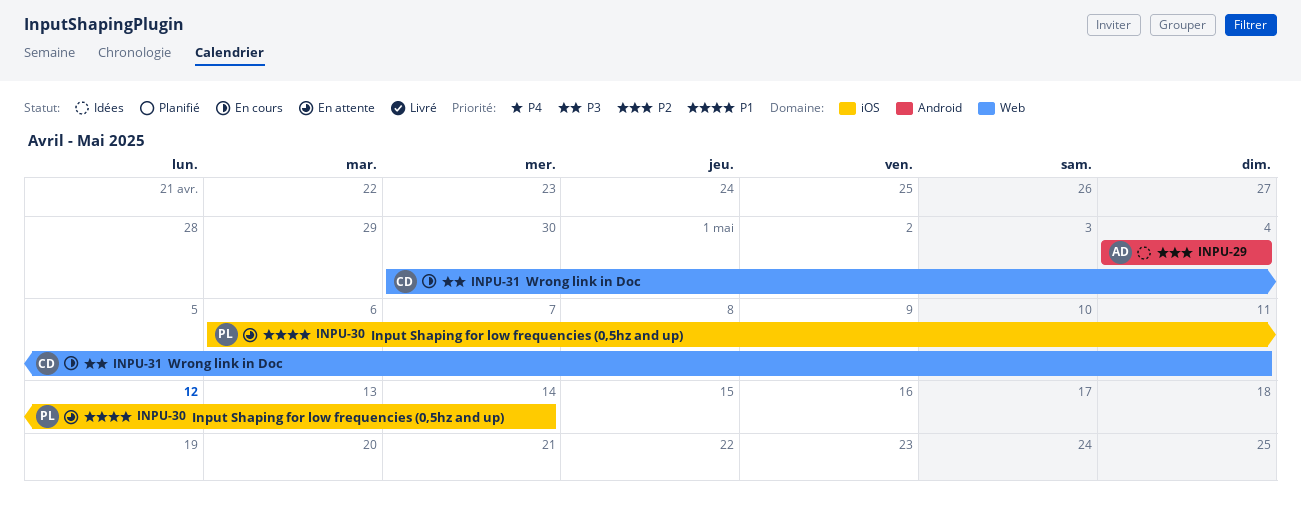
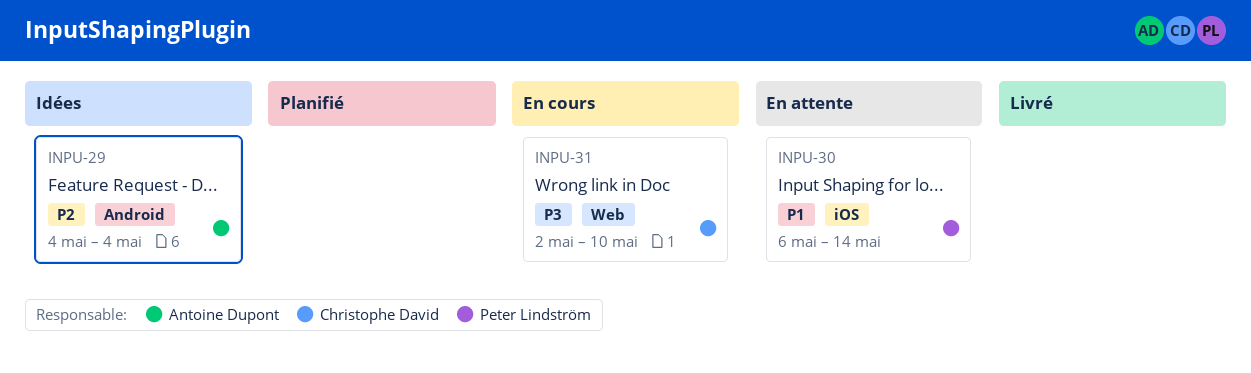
INPU-31, start: Apr 30 -> May 2
INPU-31, due: May 11 -> May 10

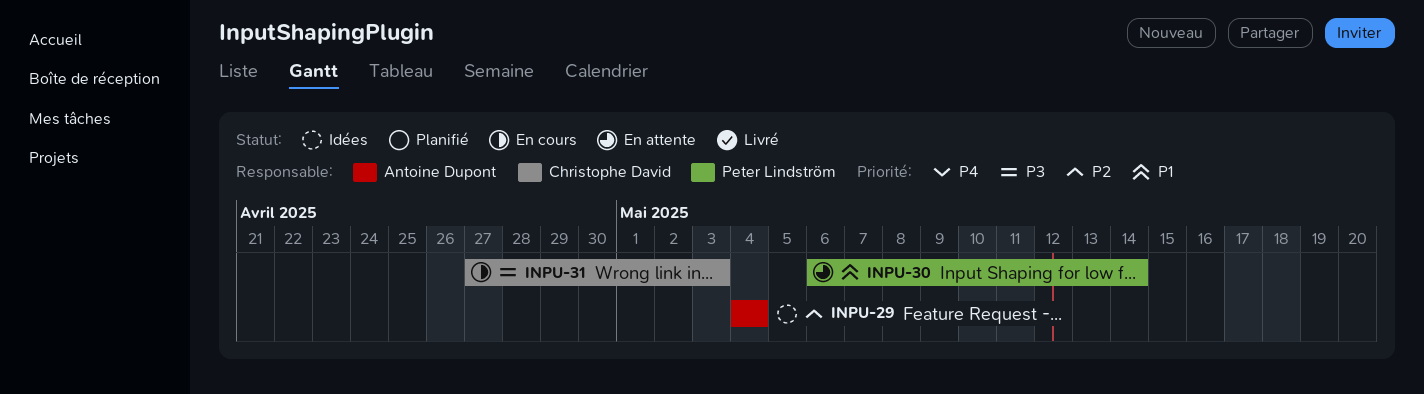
INPU-31, start: May 2 -> Apr 27
INPU-31, due: May 10 -> May 3

